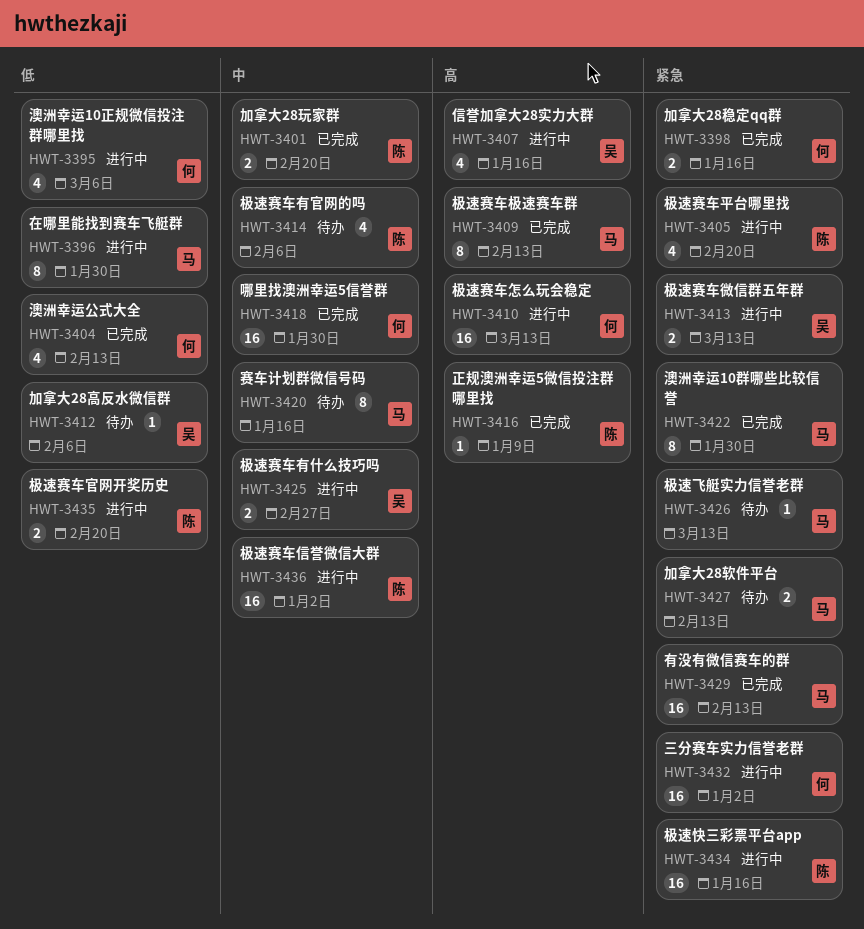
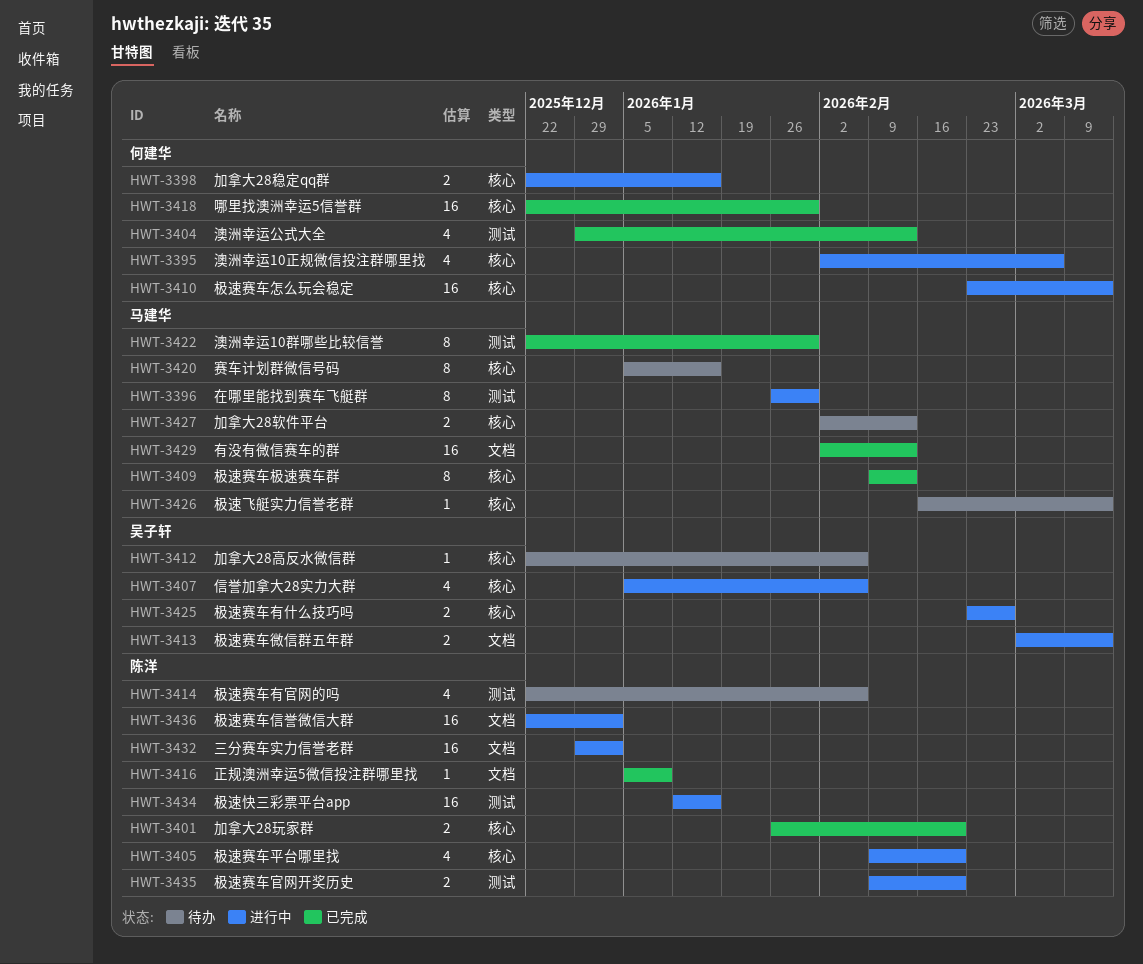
HWT-3398, status: 已完成 -> 进行中
HWT-3407, due: Jan 16 -> Feb 6
HWT-3432, owner: 何建华 -> 陈洋

